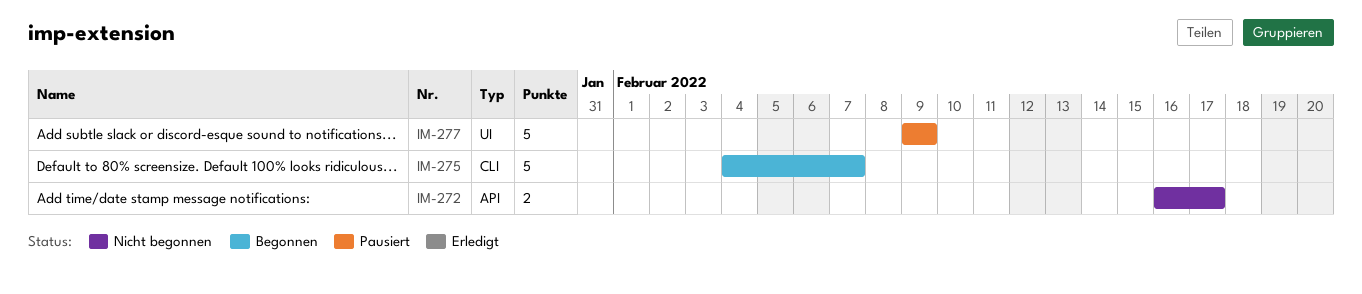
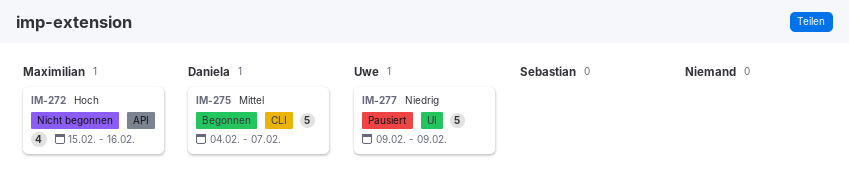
IM-272, estimate: 2 -> 4
IM-272, start: Feb 16 -> Feb 15
IM-272, due: Feb 17 -> Feb 16

